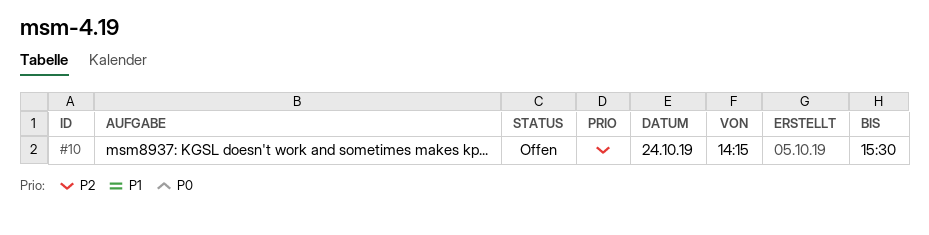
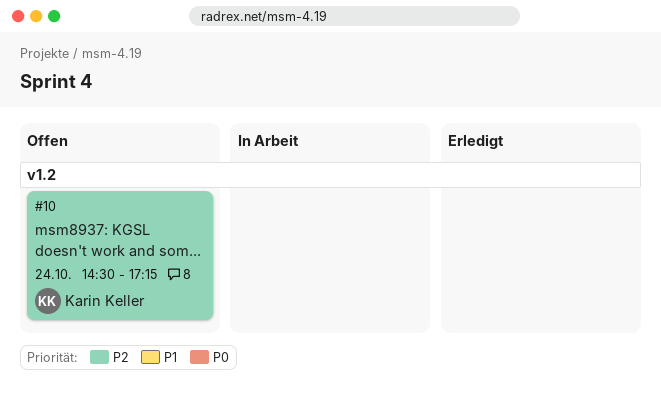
#10, begins: 14:15 -> 14:30
#10, ends: 15:30 -> 17:15

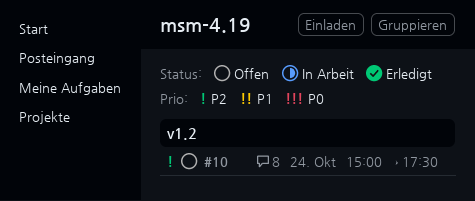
#10, begins: 14:30 -> 15:00
#10, ends: 17:15 -> 17:30

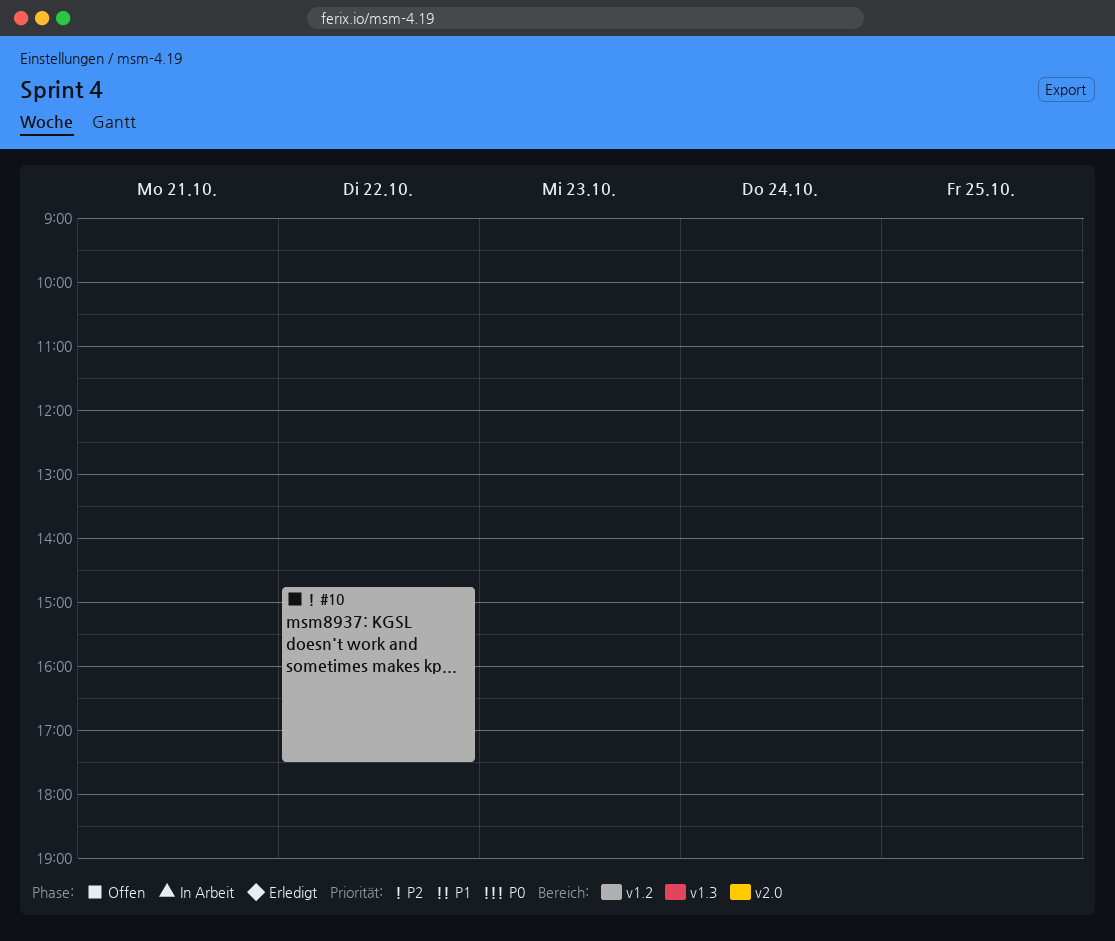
#10, day: Oct 24 -> Oct 22
#10, begins: 15:00 -> 14:45

